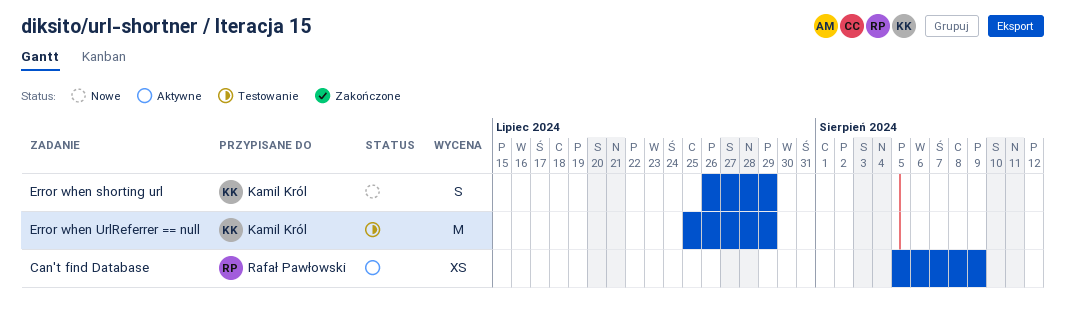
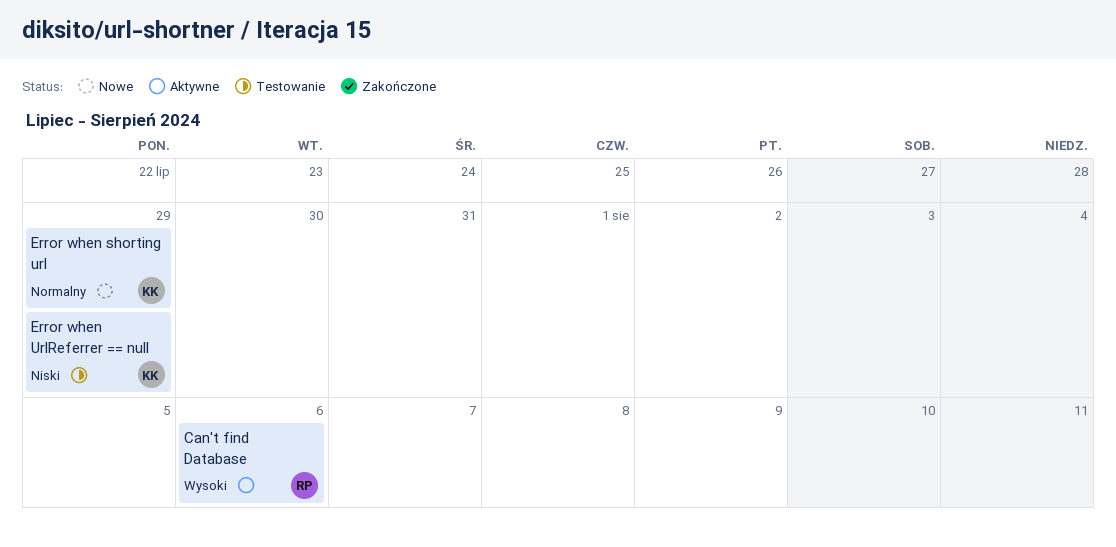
Can't find Database, due: Aug 9 -> Aug 6

